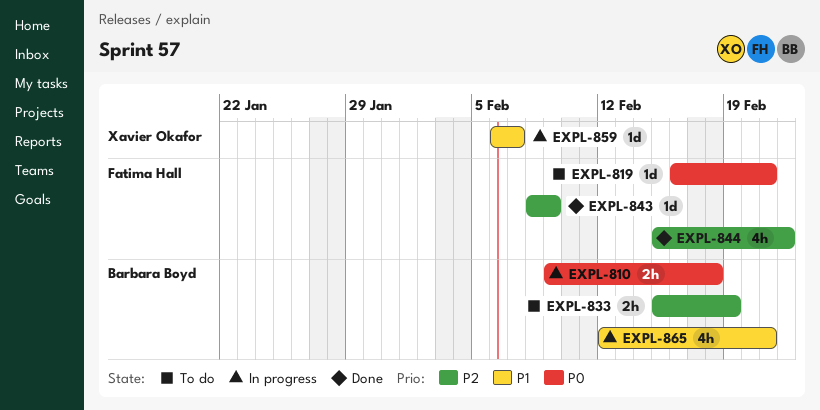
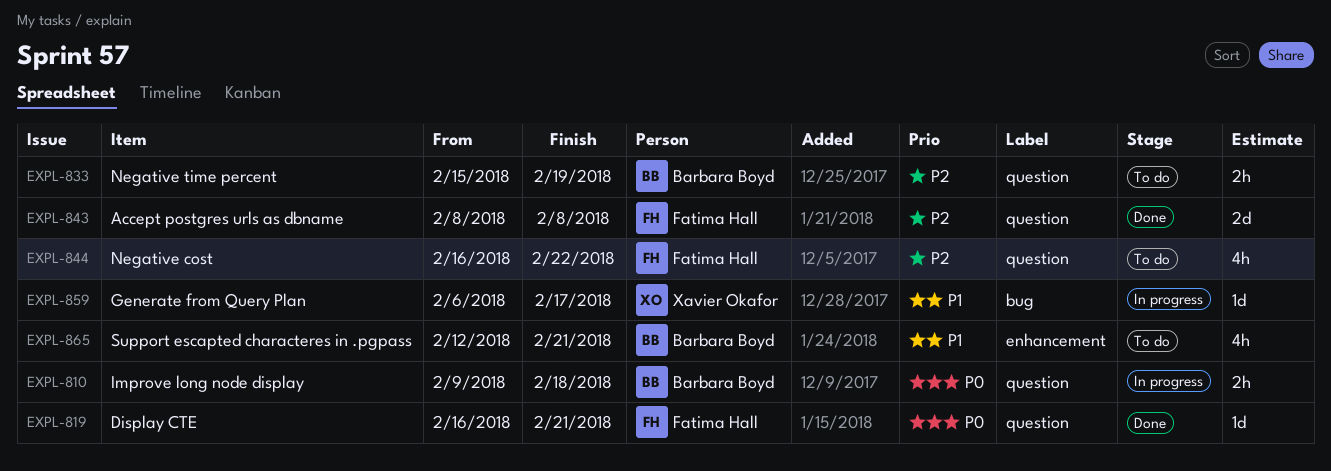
EXPL-819, status: To do -> Done
EXPL-843, estimate: 1d -> 2d
EXPL-843, due: Feb 9 -> Feb 8
EXPL-844, status: Done -> To do
EXPL-844, start: Feb 15 -> Feb 16
EXPL-859, due: Feb 7 -> Feb 17
EXPL-865, status: In progress -> To do

